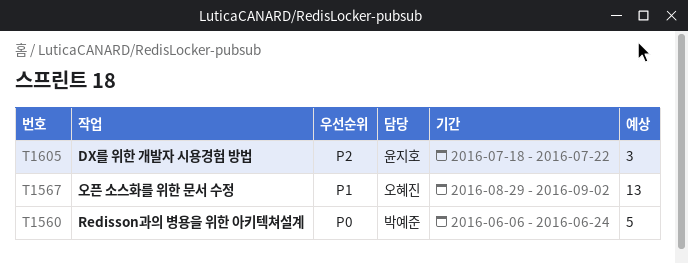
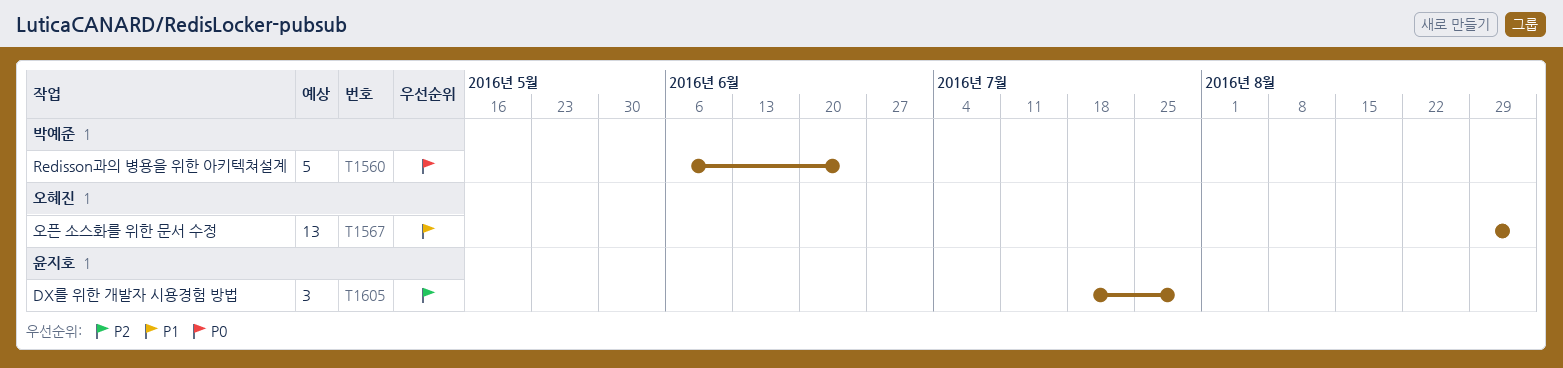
T1605, due: Jul 22 -> Jul 29

